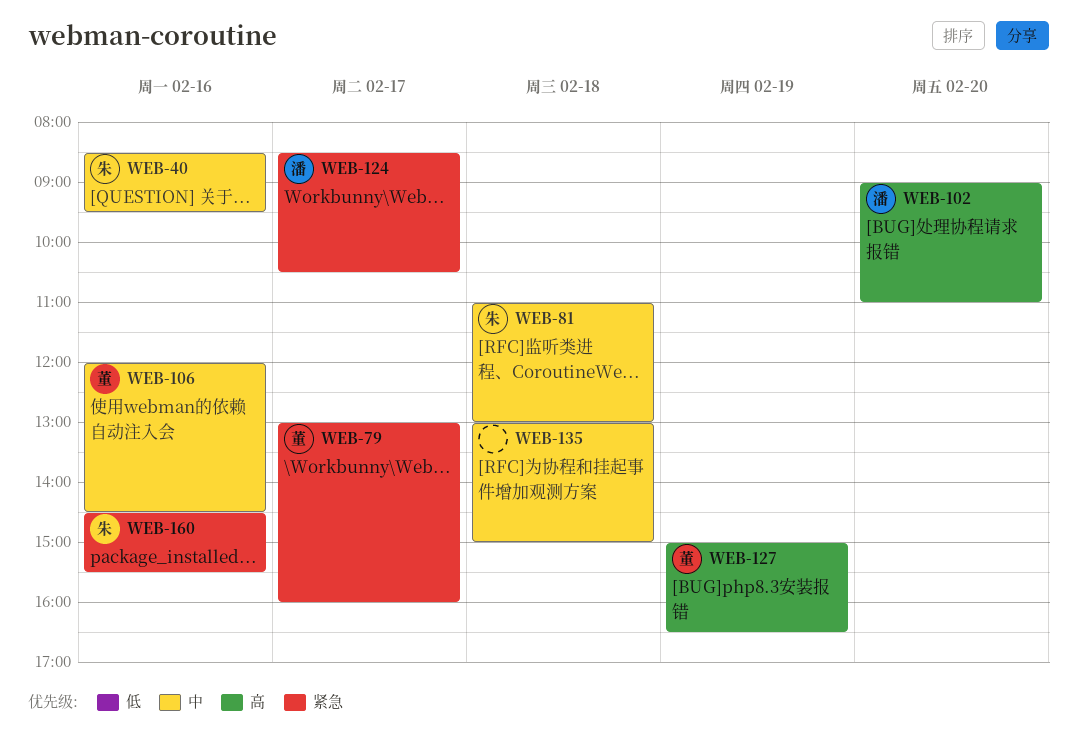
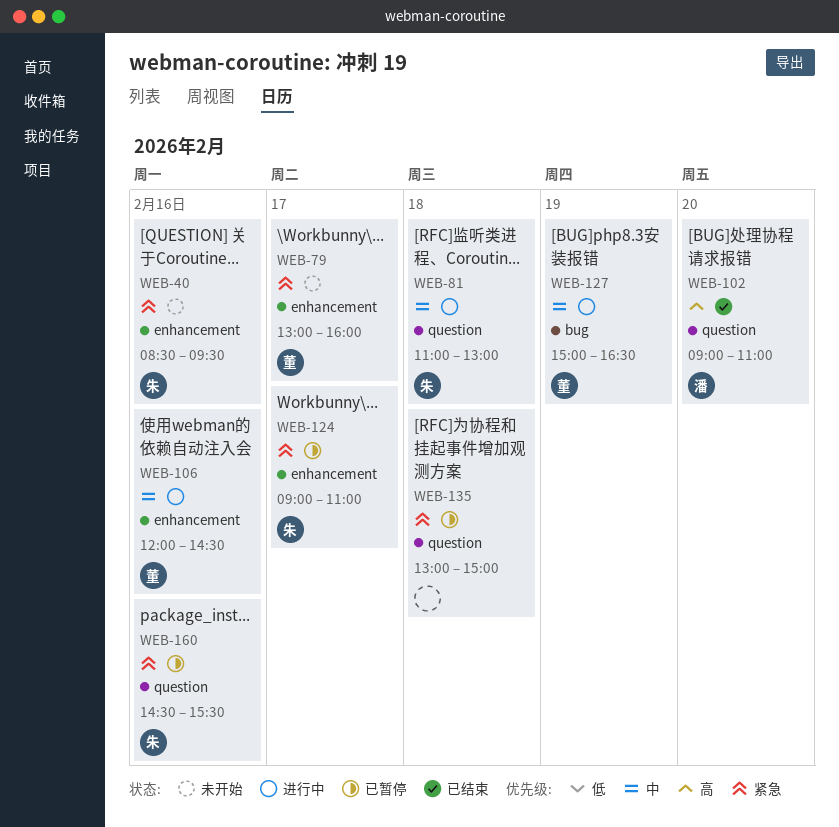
WEB-40, priority: 中 -> 紧急
WEB-124, owner: 潘 -> 朱
WEB-124, begins: 08:30 -> 09:00
WEB-124, ends: 10:30 -> 11:00
WEB-127, priority: 高 -> 中
WEB-135, priority: 中 -> 紧急

